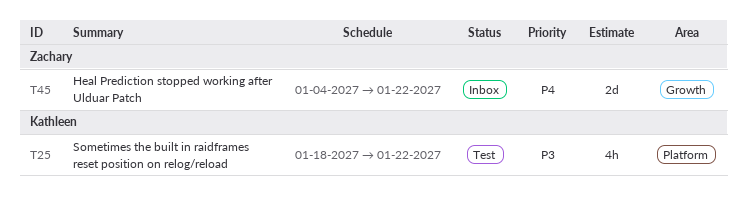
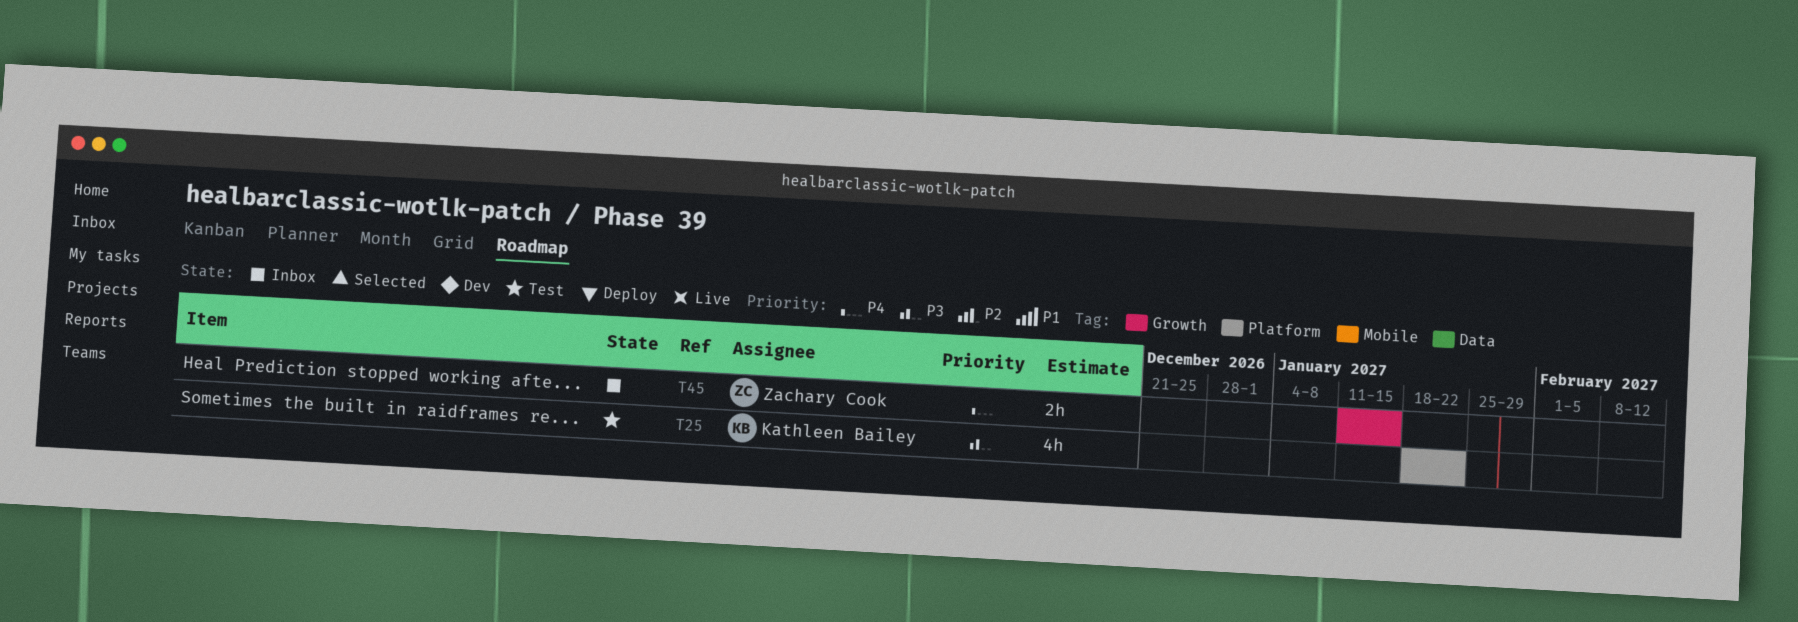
T45, estimate: 2d -> 2h
T45, start: Jan 4 -> Jan 11
T45, due: Jan 22 -> Jan 15

